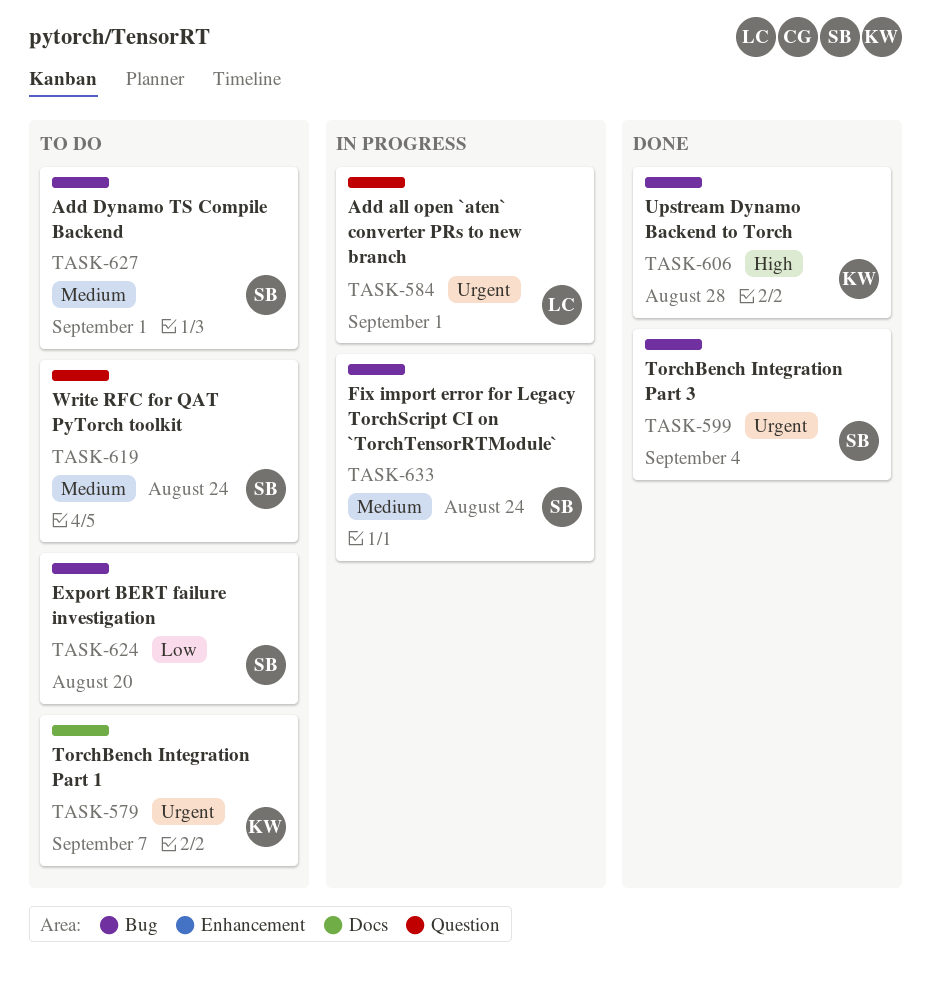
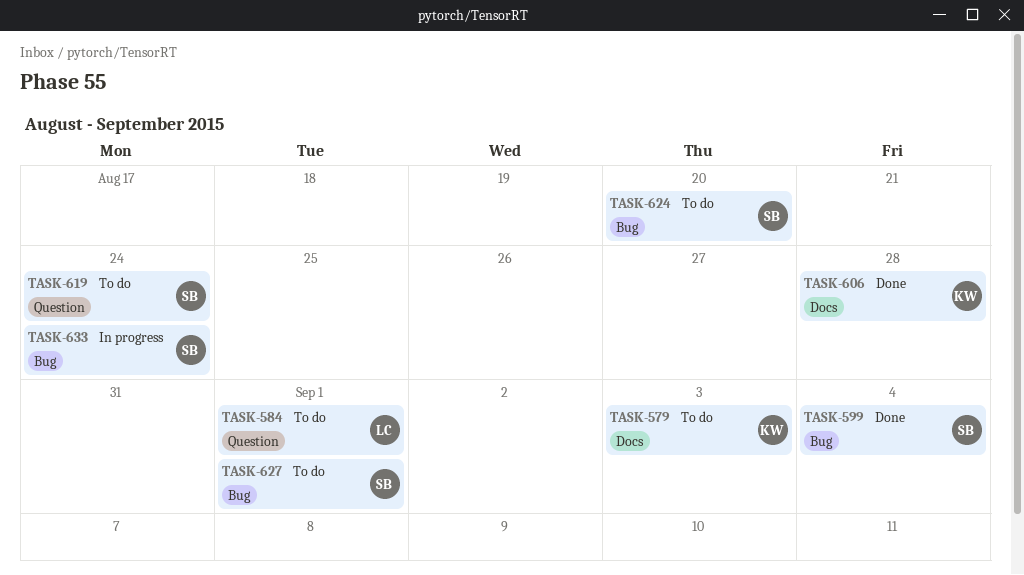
TASK-579, due: Sep 7 -> Sep 3
TASK-584, status: In progress -> To do
TASK-606, label: Bug -> Docs

